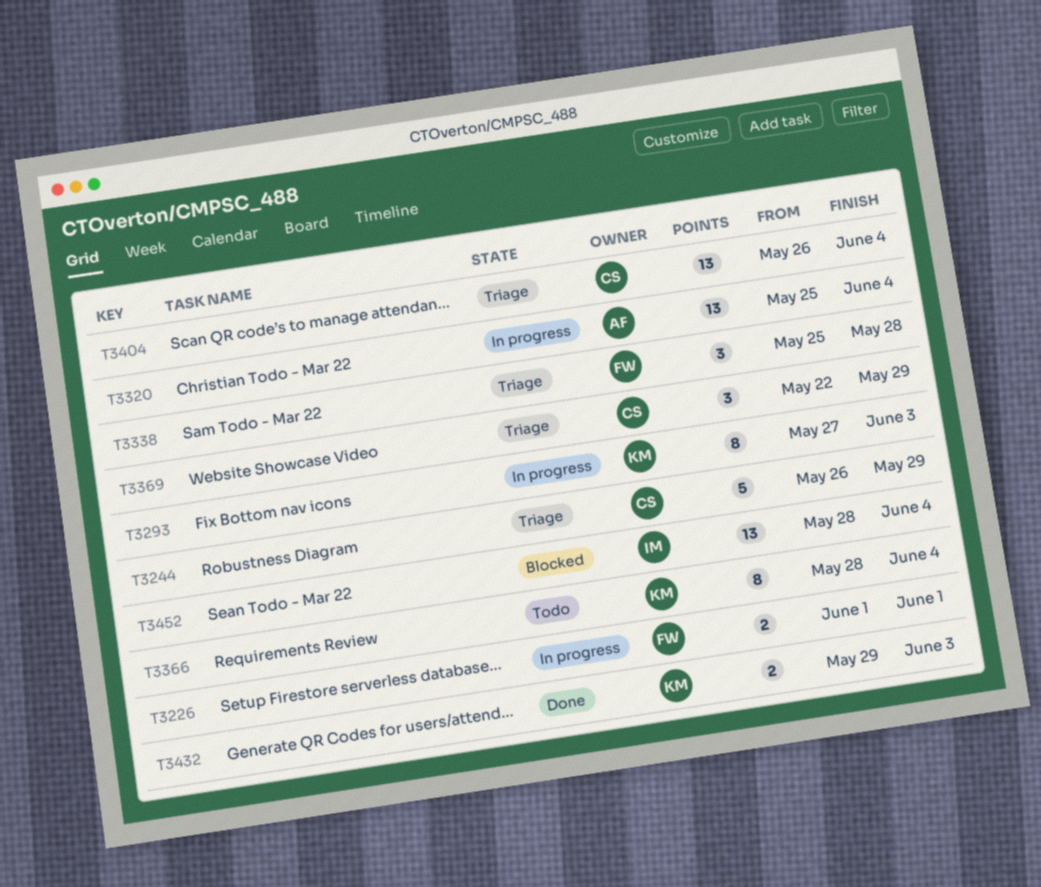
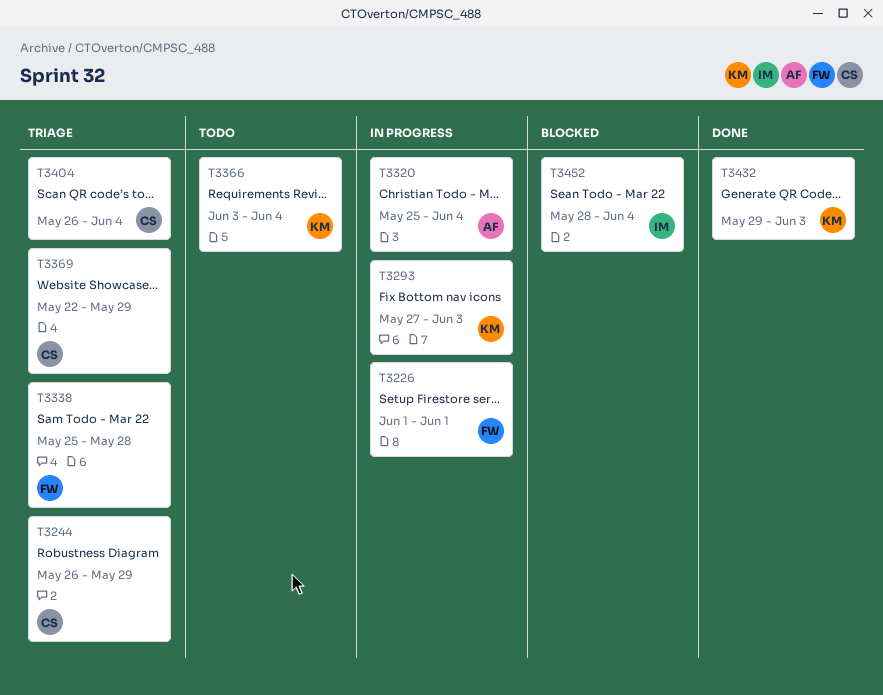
T3366, start: May 28 -> Jun 3

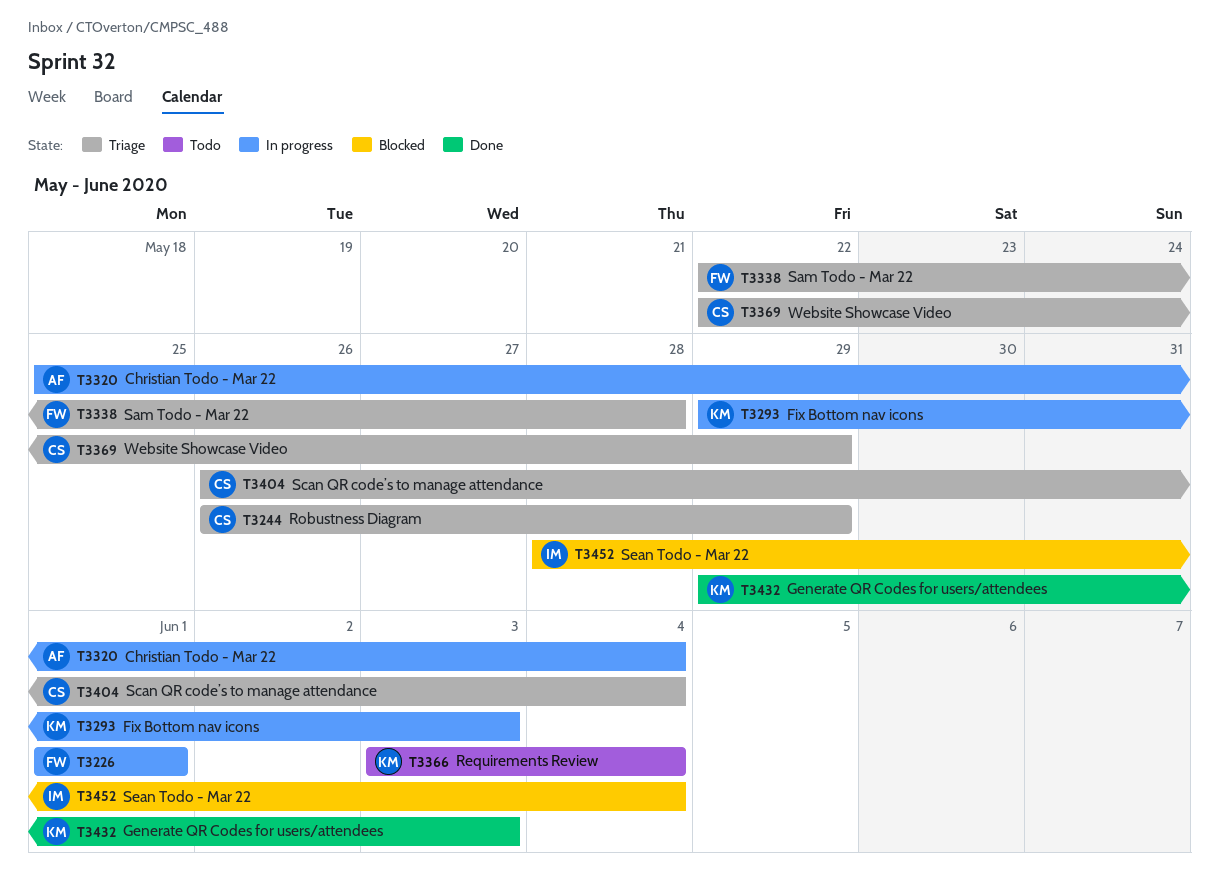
T3293, start: May 27 -> May 29
T3338, start: May 25 -> May 22

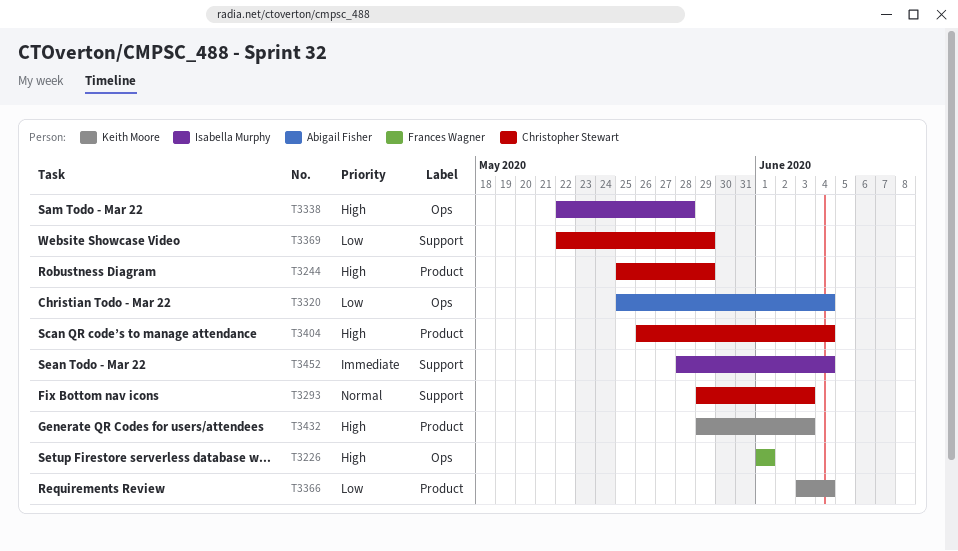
T3244, start: May 26 -> May 25
T3293, owner: Keith Moore -> Christopher Stewart
T3338, owner: Frances Wagner -> Isabella Murphy

